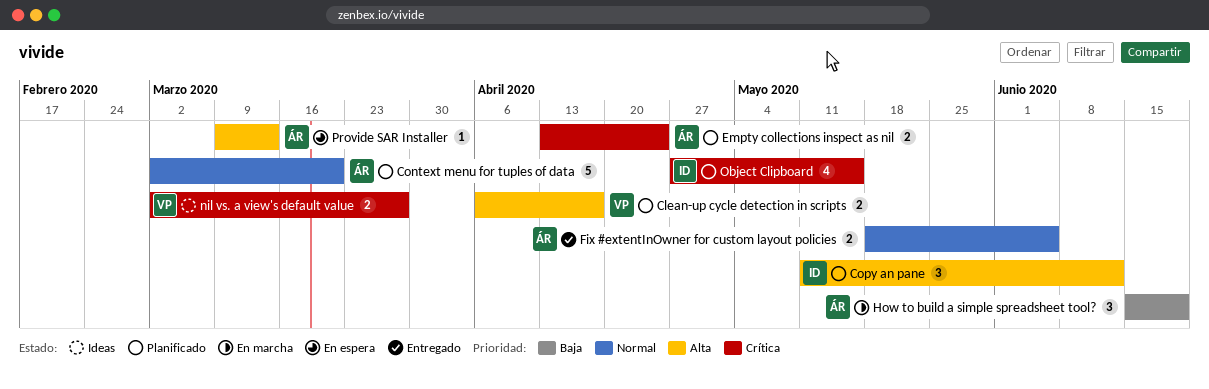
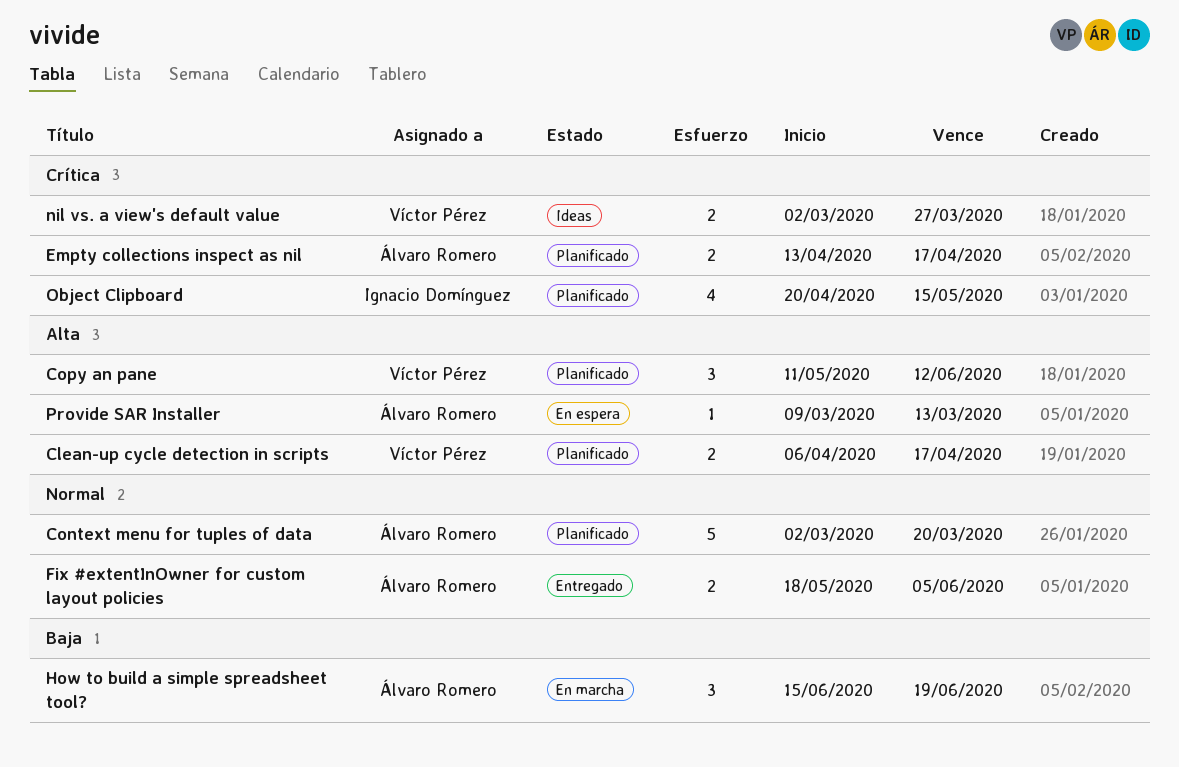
Copy an pane, owner: Ignacio Domínguez -> Víctor Pérez
Empty collections inspect as nil, due: Apr 24 -> Apr 17
Object Clipboard, start: Apr 27 -> Apr 20

